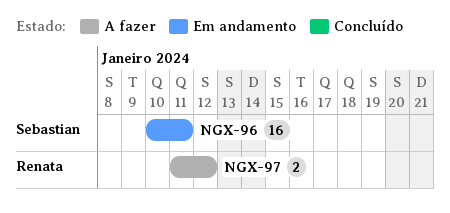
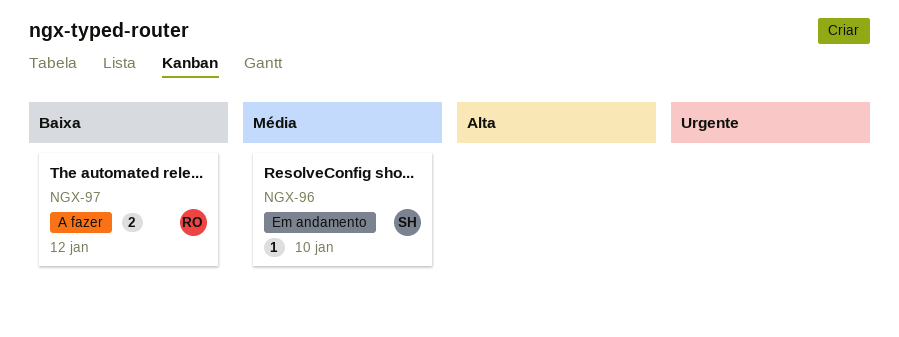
NGX-96, estimate: 16 -> 1
NGX-96, due: Jan 11 -> Jan 10

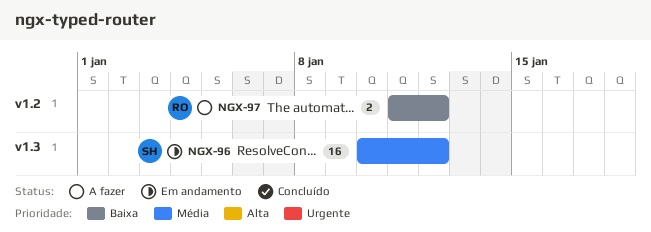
NGX-96, estimate: 1 -> 16
NGX-96, due: Jan 10 -> Jan 12

